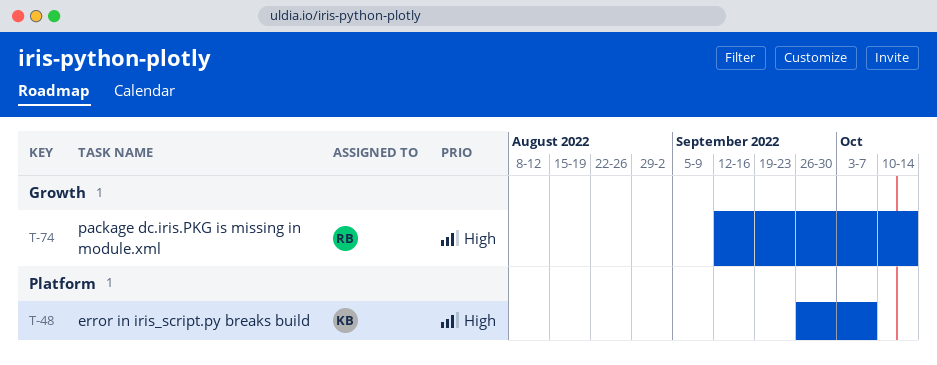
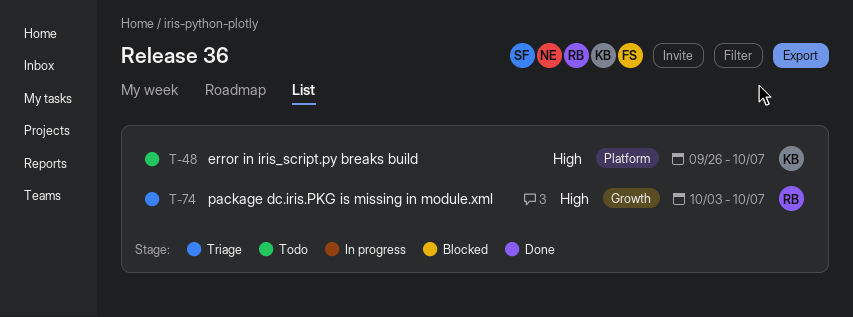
T-74, start: Sep 12 -> Oct 3
T-74, due: Oct 14 -> Oct 7

